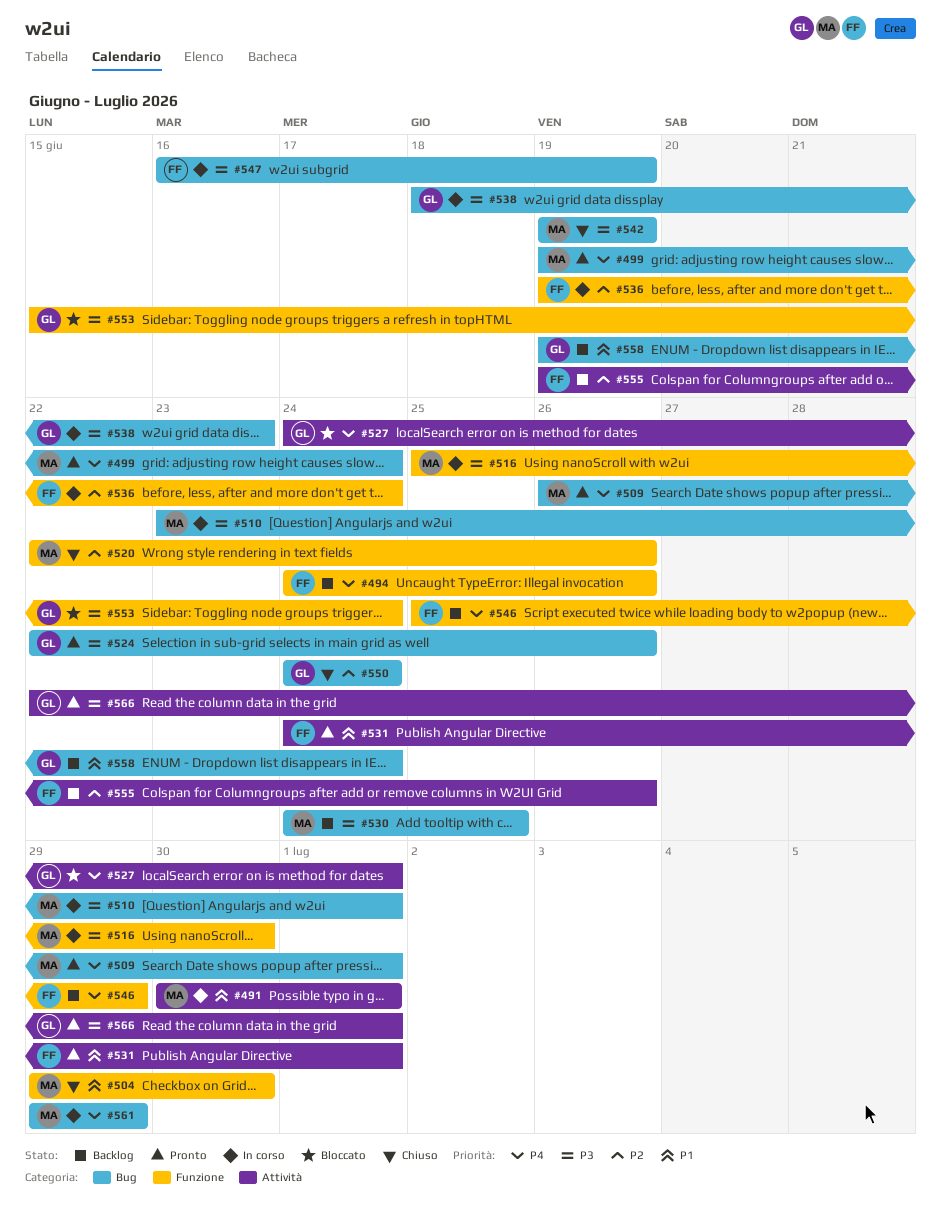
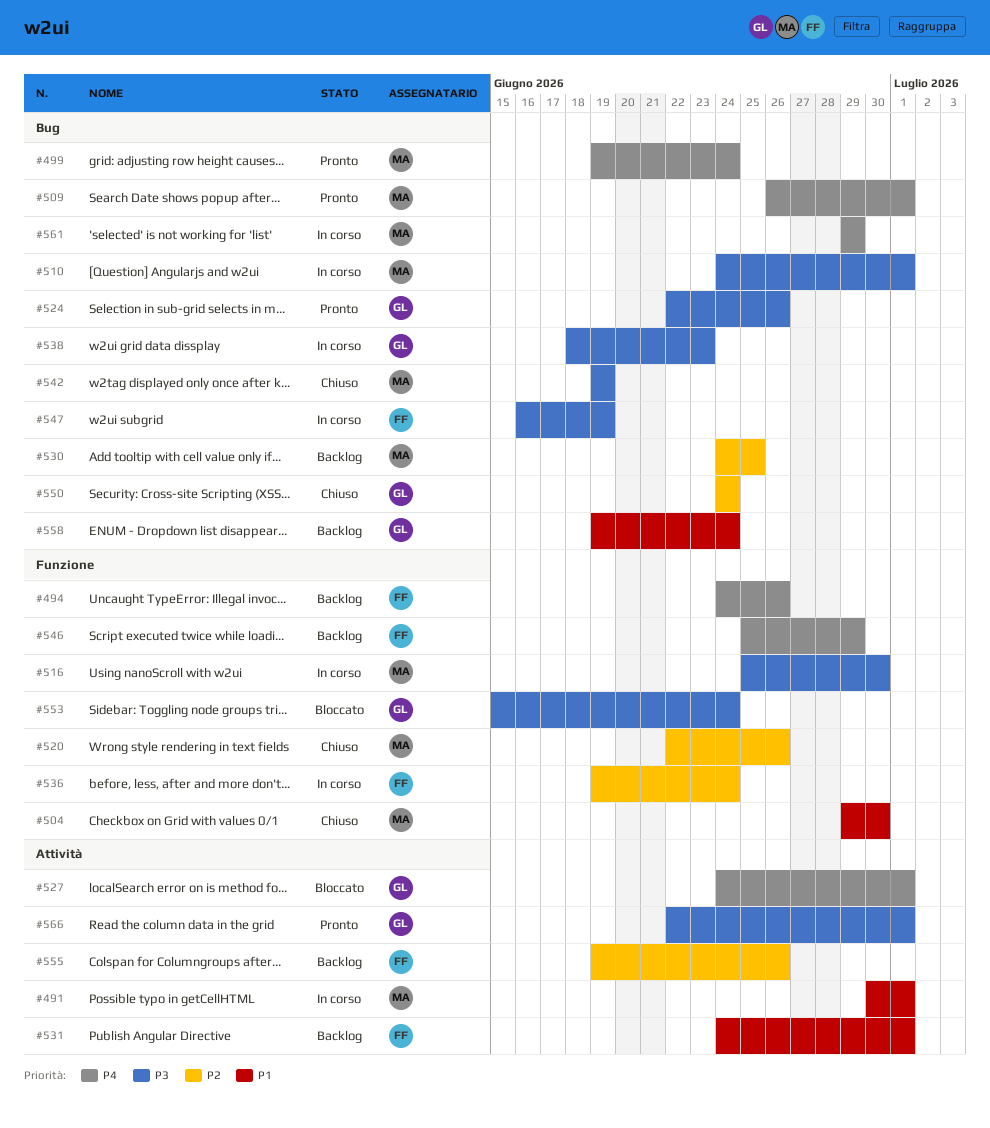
#510, start: Jun 23 -> Jun 24
#530, priority: P3 -> P2
#531, status: Pronto -> Backlog

